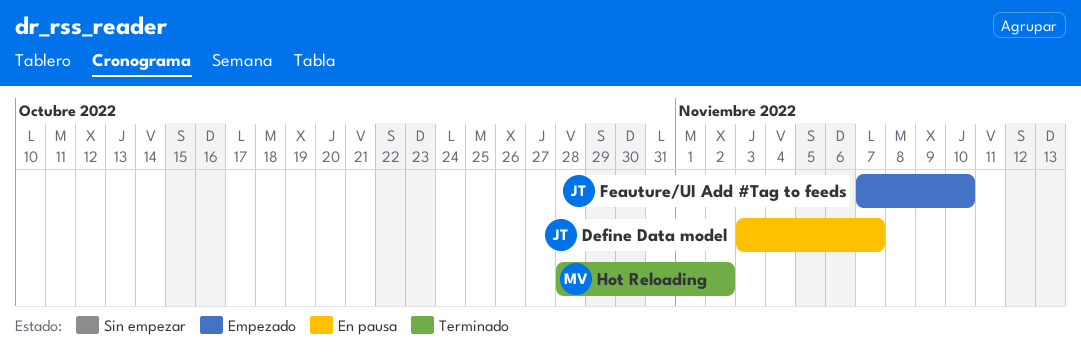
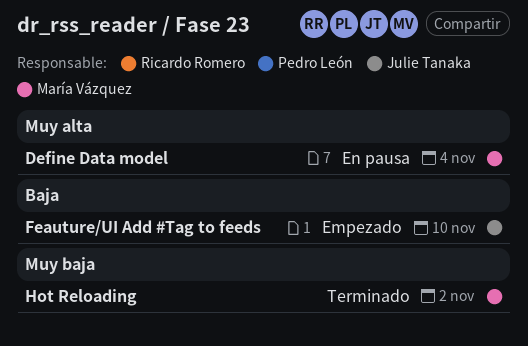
Define Data model, owner: Julie Tanaka -> María Vázquez
Define Data model, due: Nov 7 -> Nov 4

